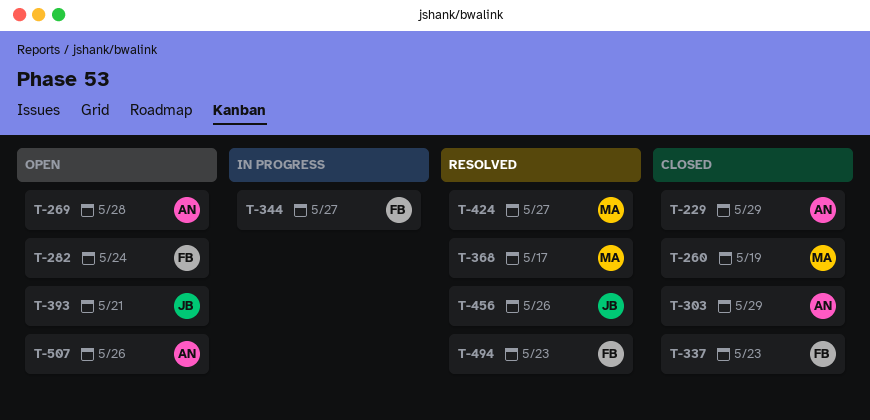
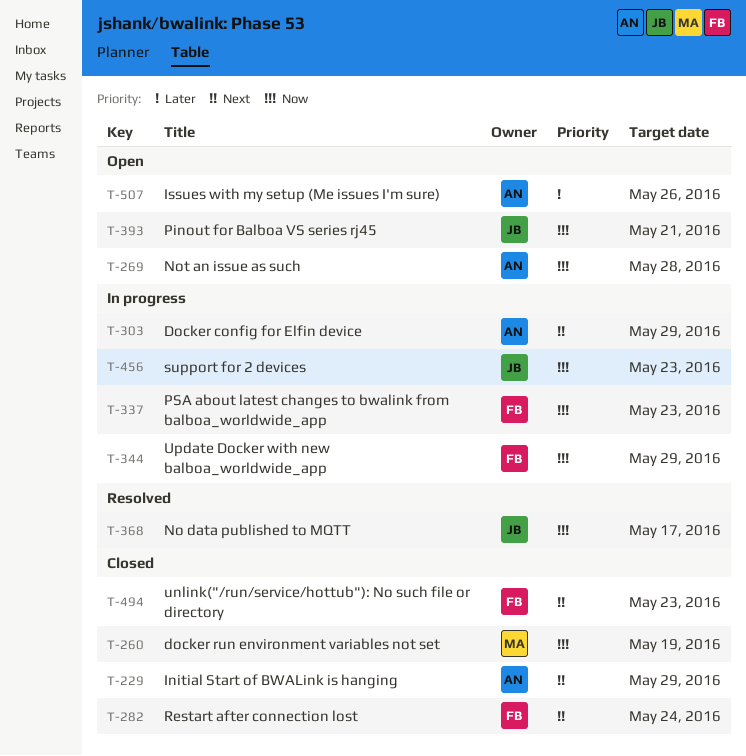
T-282, status: Open -> Closed
T-303, status: Closed -> In progress
T-337, status: Closed -> In progress
T-344, due: May 27 -> May 29
T-368, owner: MA -> JB
T-424: present -> none
T-456, status: Resolved -> In progress
T-456, due: May 26 -> May 23
T-494, status: Resolved -> Closed

